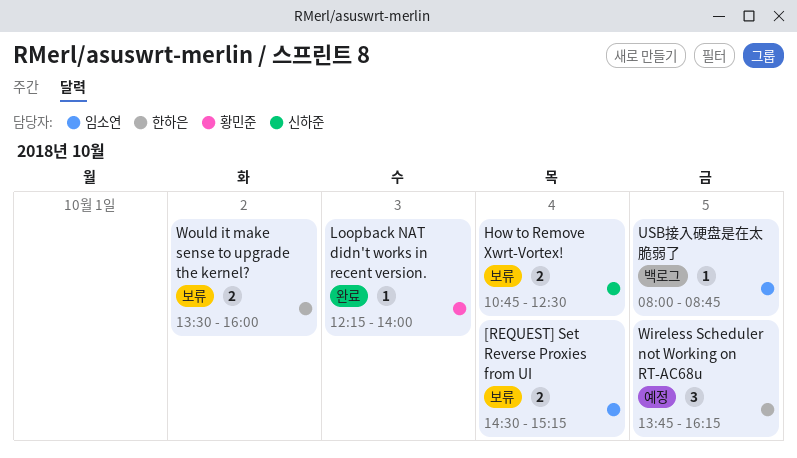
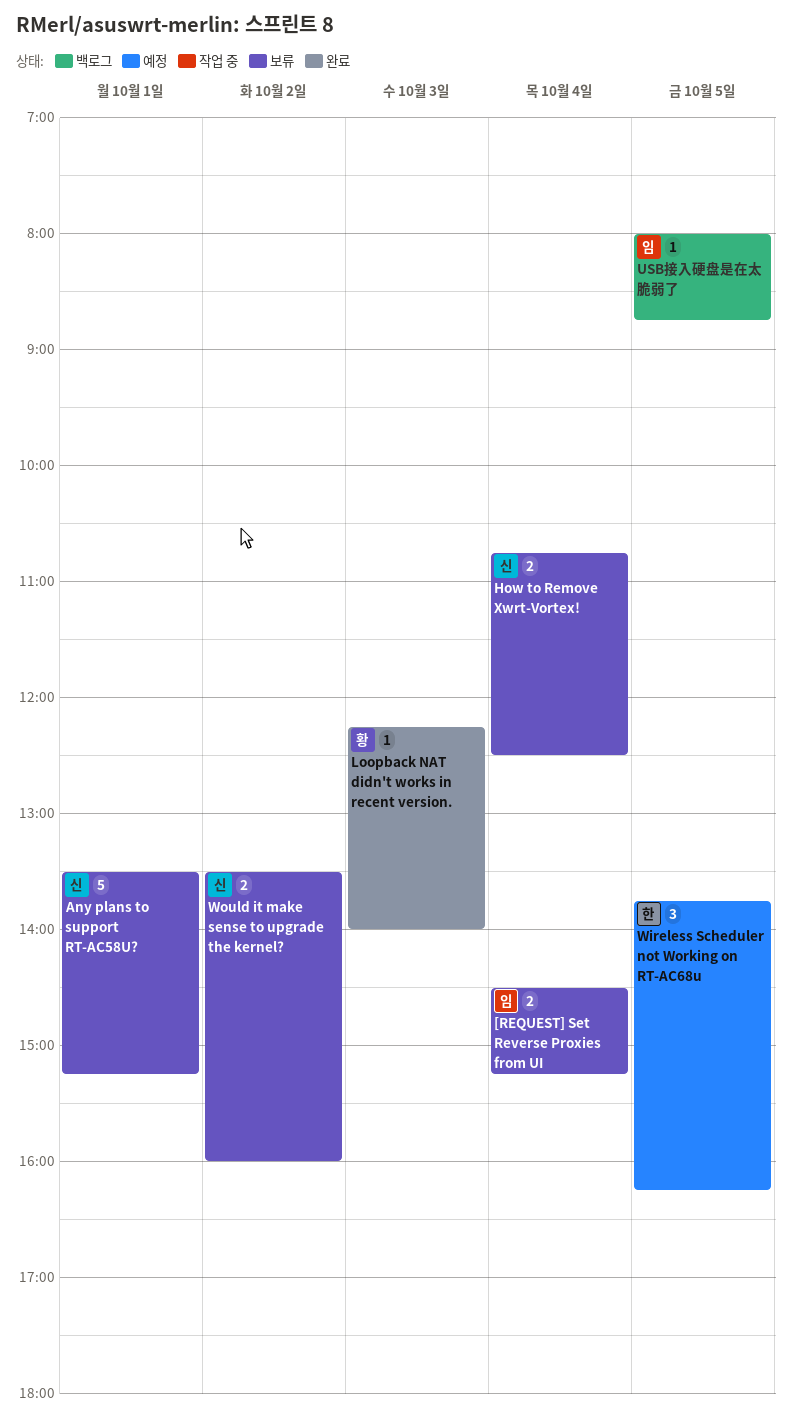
Any plans to support RT-AC58U?: none -> present
Would it make sense to upgrade the kernel?, owner: 한하은 -> 신하준

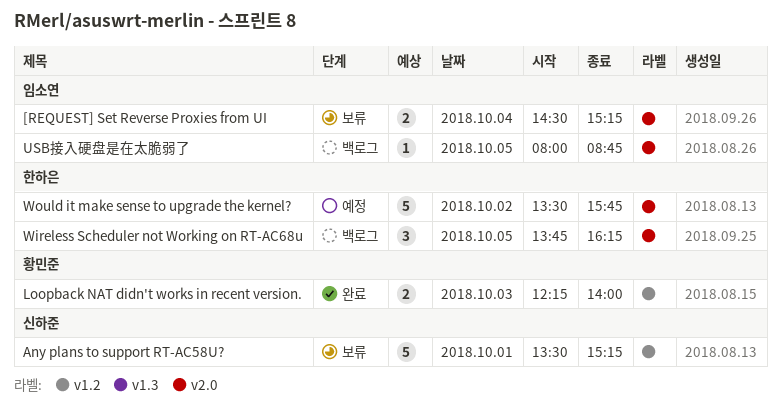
How to Remove Xwrt-Vortex!: present -> none
Loopback NAT didn't works in recent version., estimate: 1 -> 2
Wireless Scheduler not Working on RT-AC68u, status: 예정 -> 백로그
Would it make sense to upgrade the kernel?, status: 보류 -> 예정
Would it make sense to upgrade the kernel?, owner: 신하준 -> 한하은
Would it make sense to upgrade the kernel?, estimate: 2 -> 5
Would it make sense to upgrade the kernel?, ends: 16:00 -> 15:45

